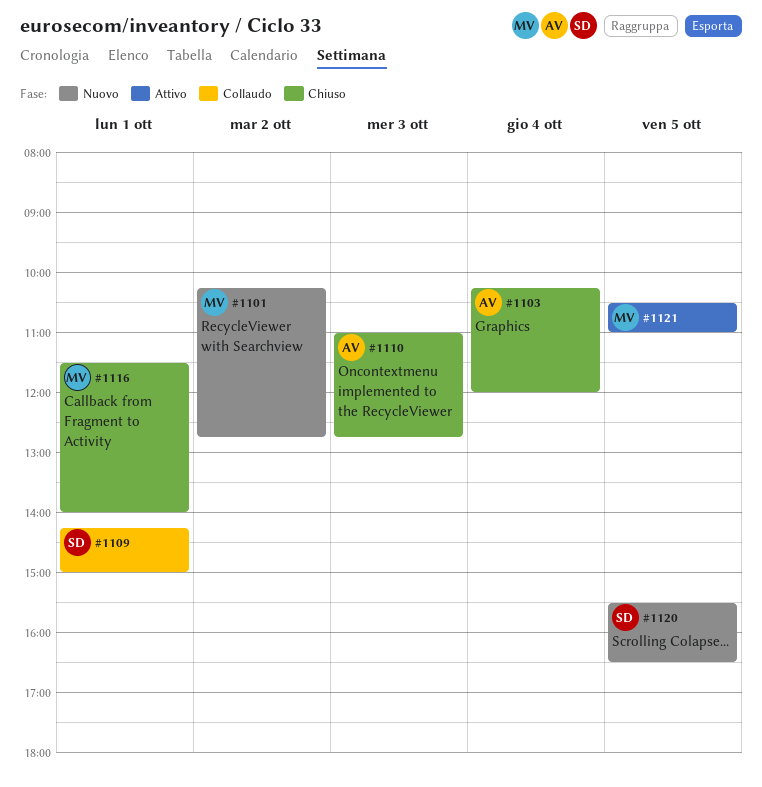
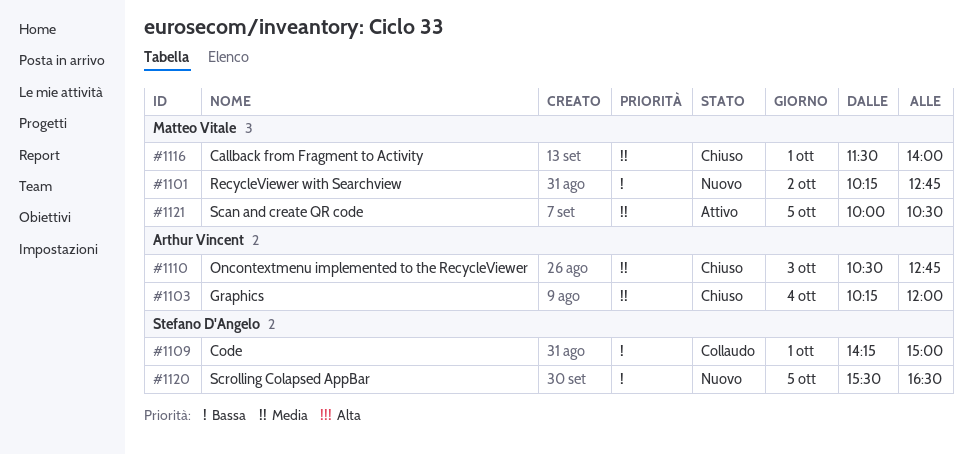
#1110, begins: 11:00 -> 10:30
#1121, begins: 10:30 -> 10:00
#1121, ends: 11:00 -> 10:30

